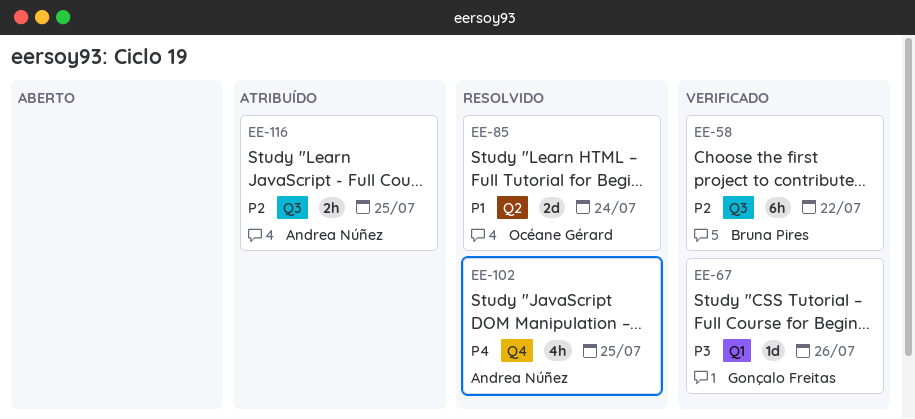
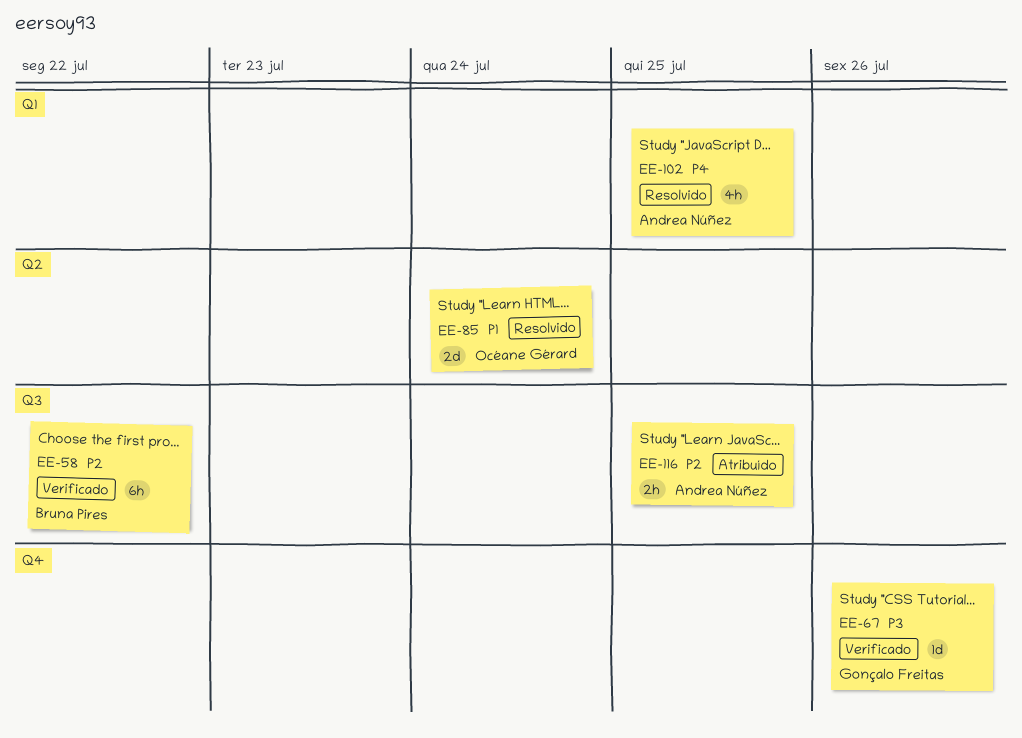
EE-67, label: Q1 -> Q4
EE-102, label: Q4 -> Q1

